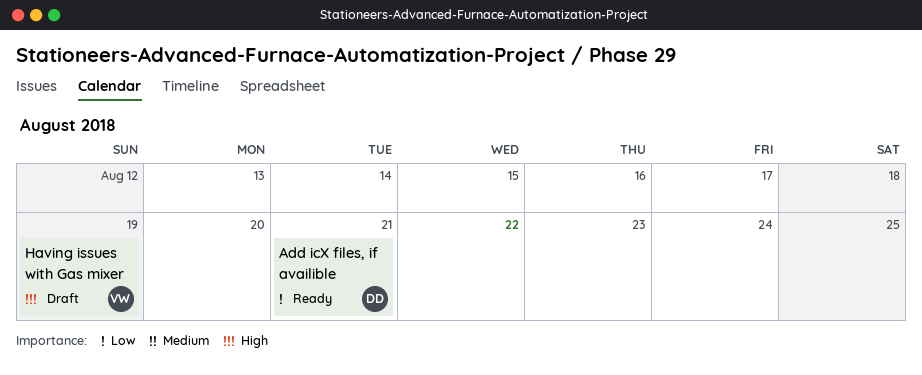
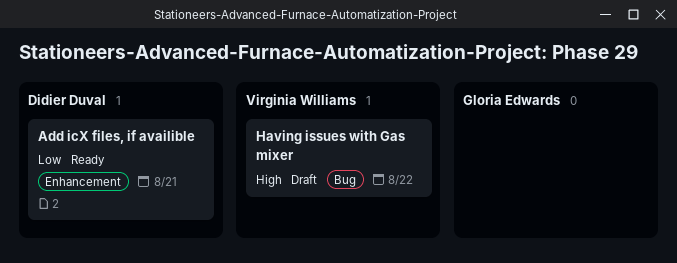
Having issues with Gas mixer, due: Aug 19 -> Aug 22

